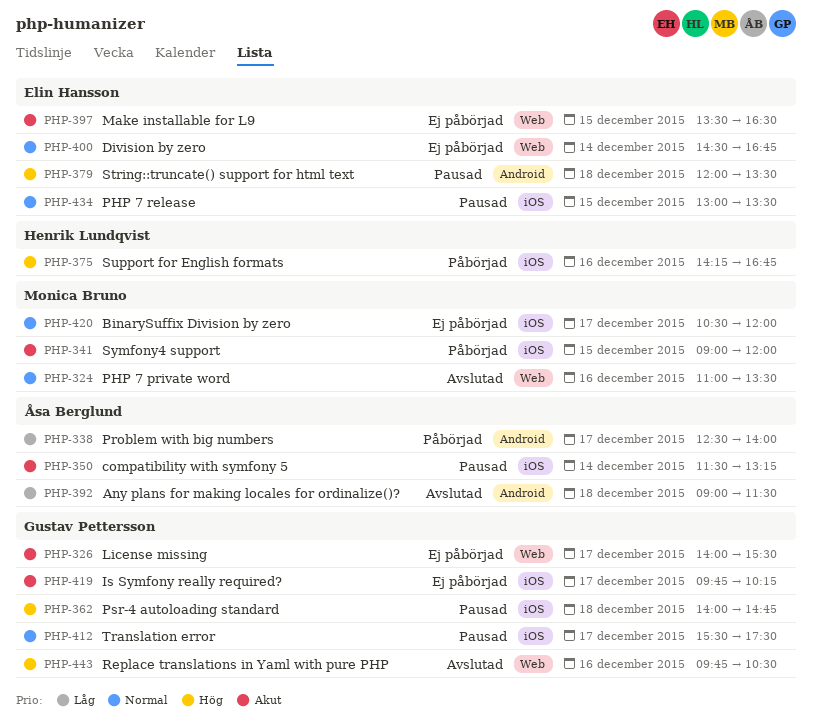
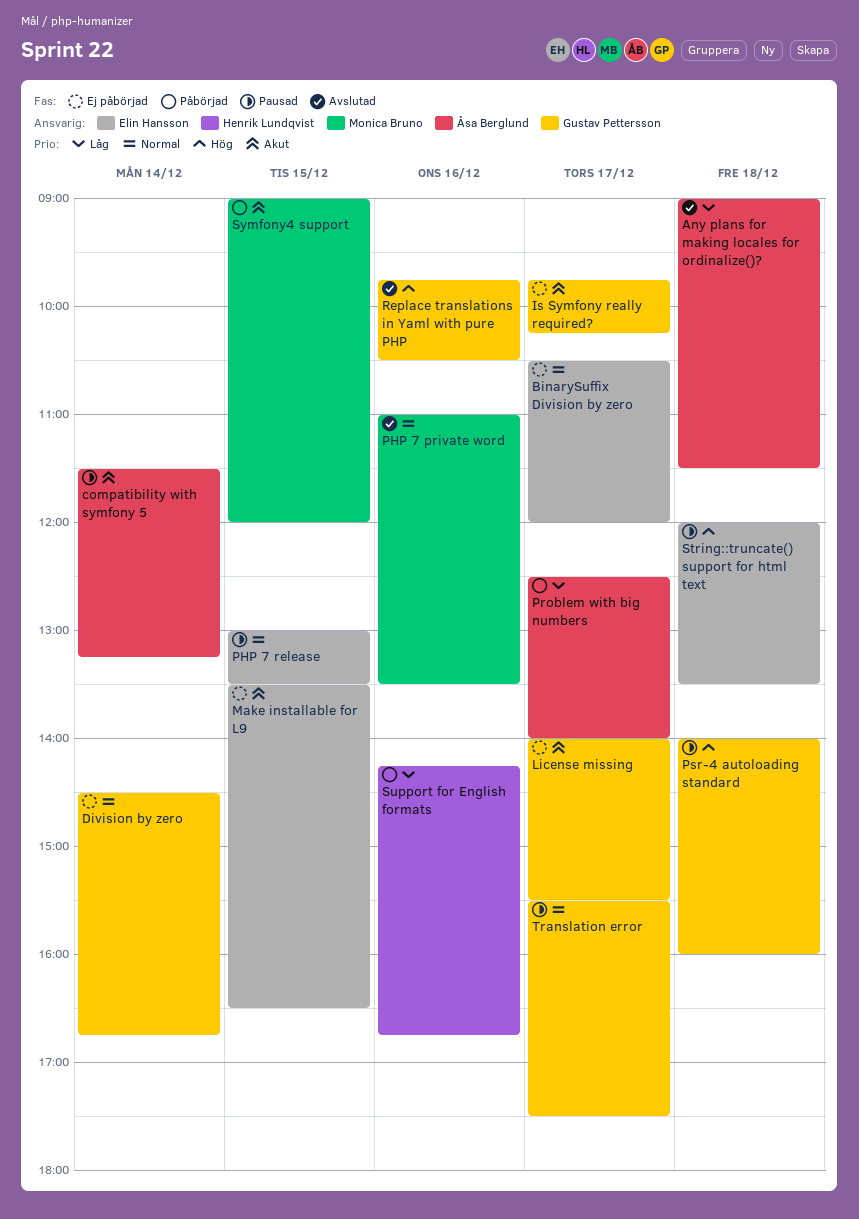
BinarySuffix Division by zero, owner: Monica Bruno -> Elin Hansson
Division by zero, owner: Elin Hansson -> Gustav Pettersson
Psr-4 autoloading standard, ends: 14:45 -> 16:00
Support for English formats, priority: Hög -> Låg

